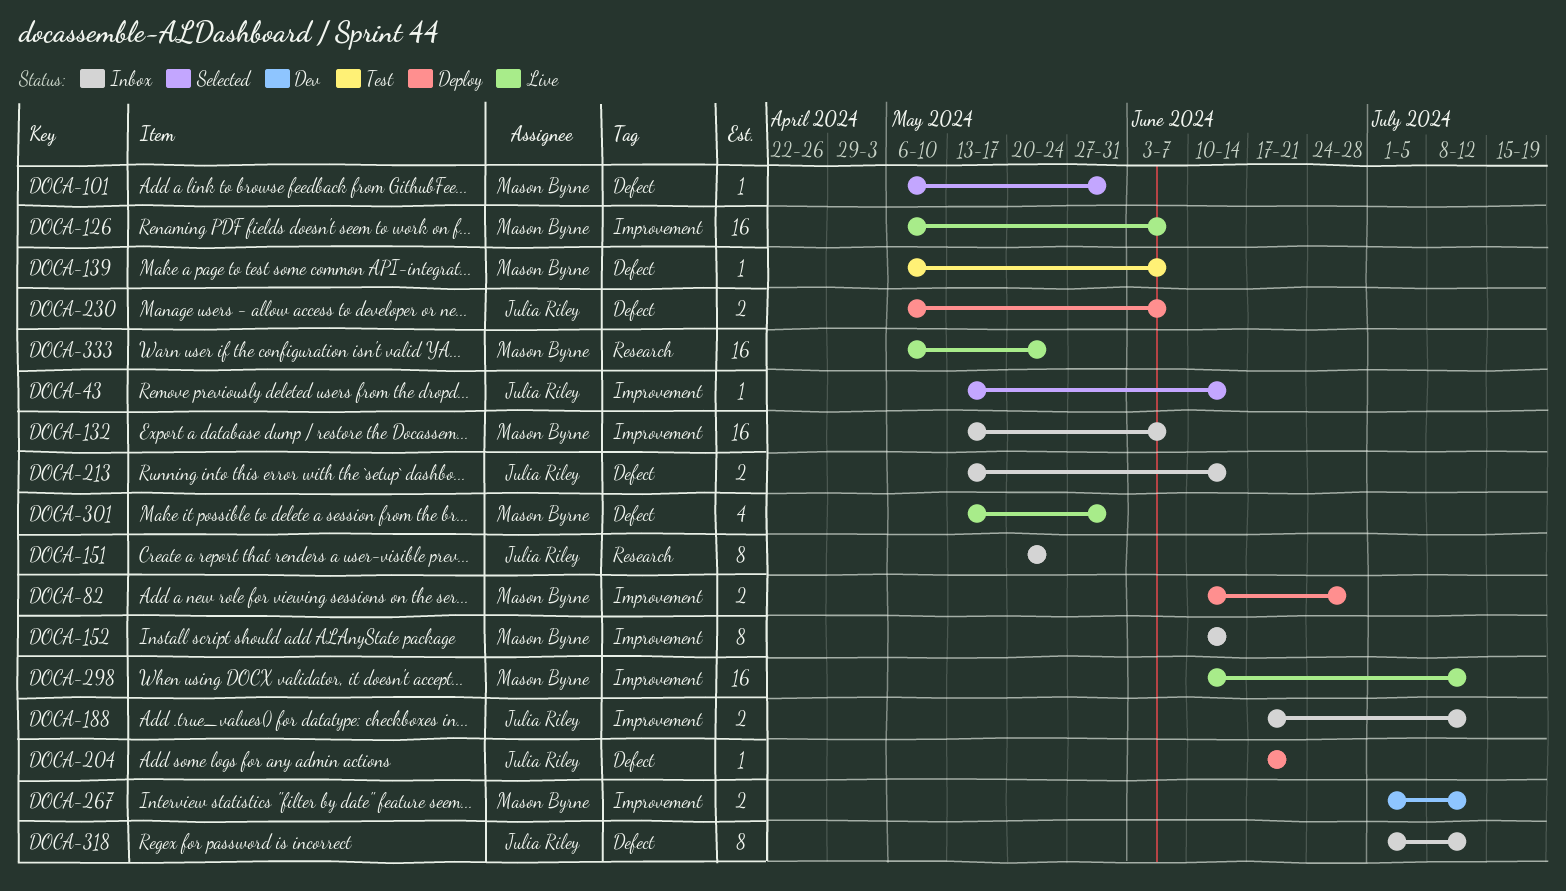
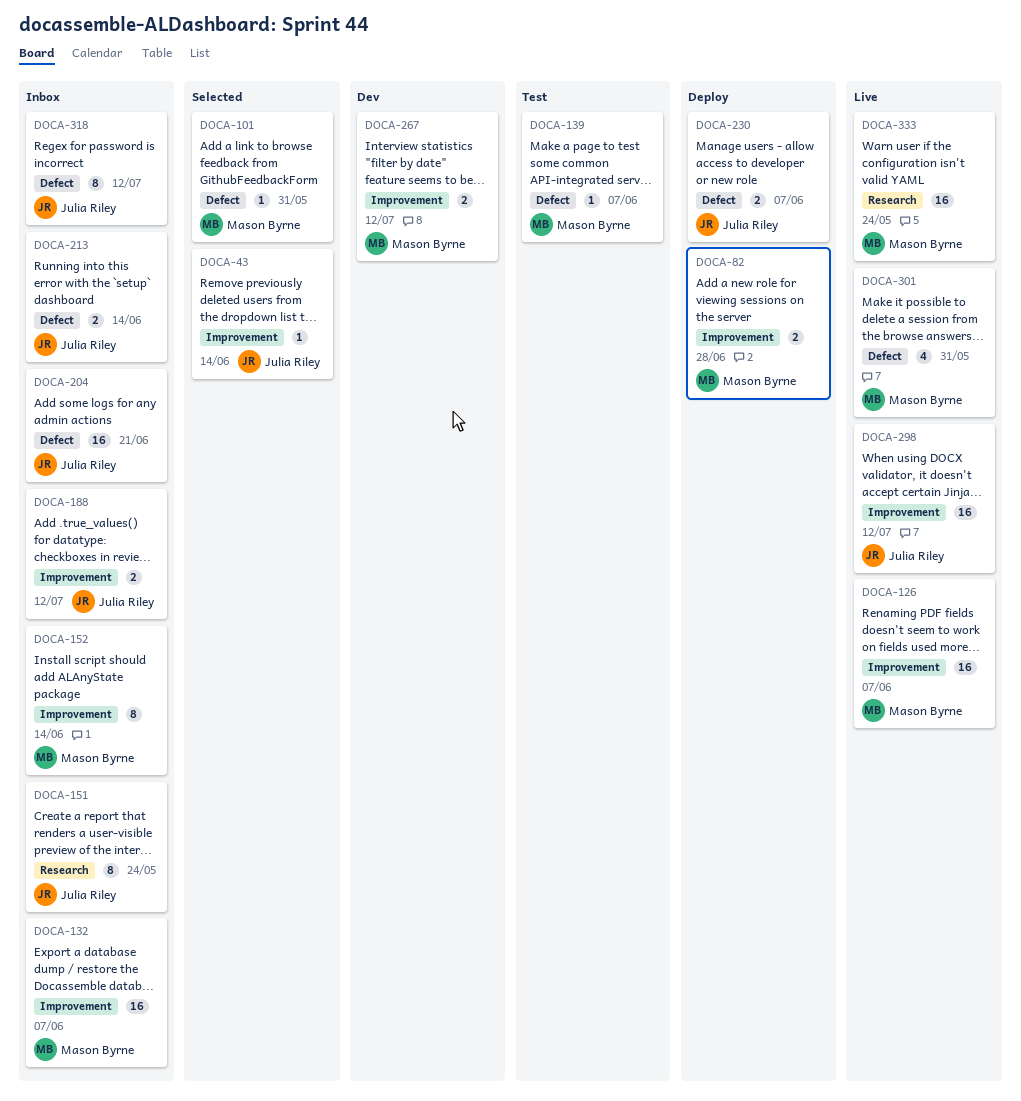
DOCA-204, status: Deploy -> Inbox
DOCA-204, estimate: 1 -> 16
DOCA-298, owner: Mason Byrne -> Julia Riley

